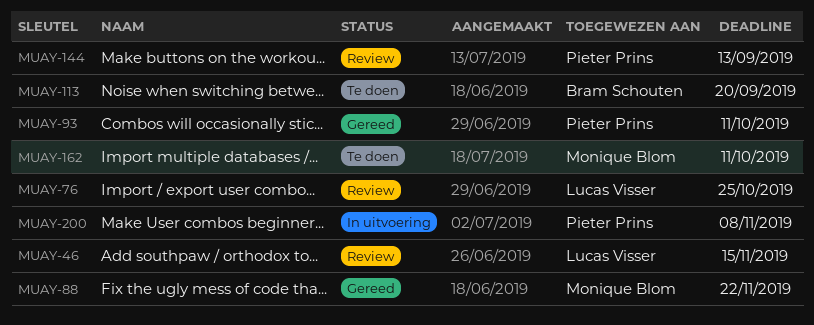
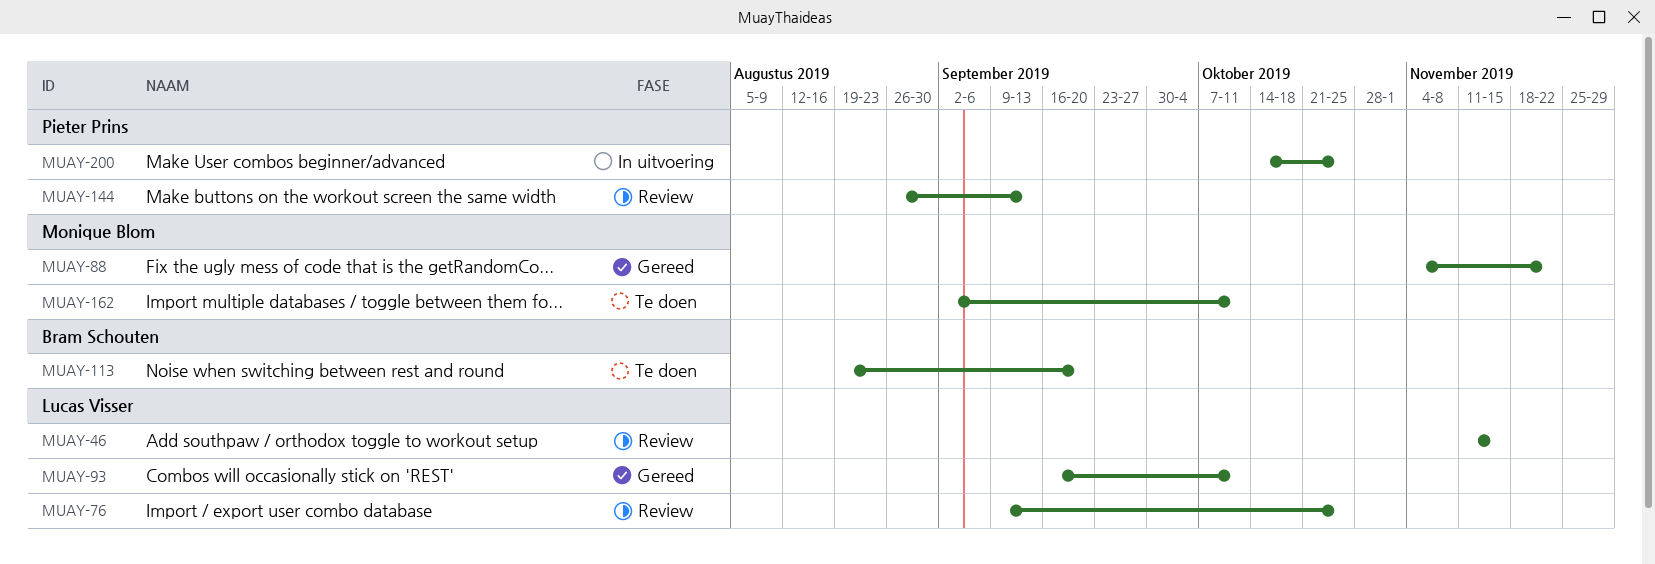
MUAY-93, owner: Pieter Prins -> Lucas Visser
MUAY-200, due: Nov 8 -> Oct 25

